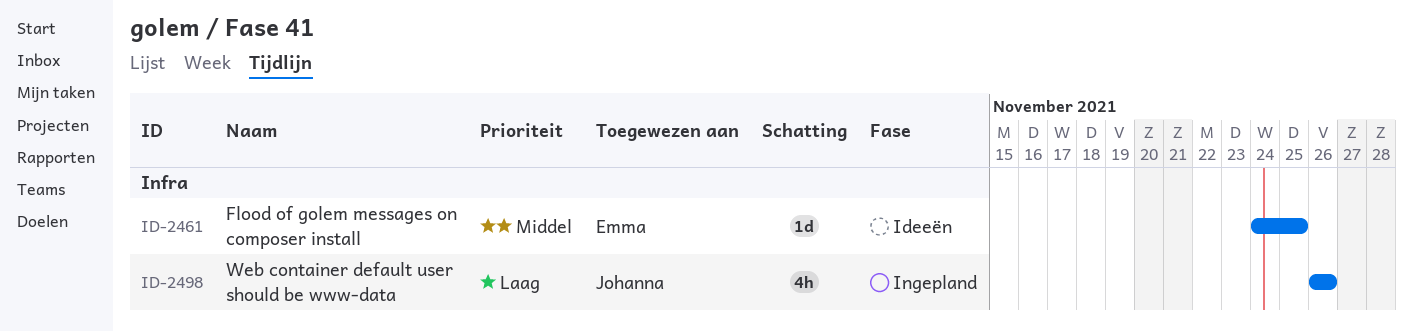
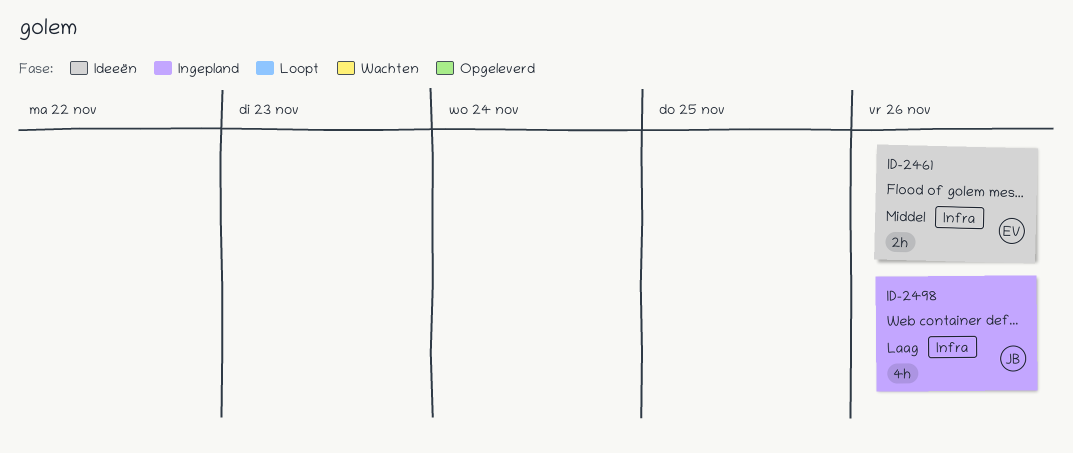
ID-2461, estimate: 1d -> 2h
ID-2461, due: Nov 25 -> Nov 26

